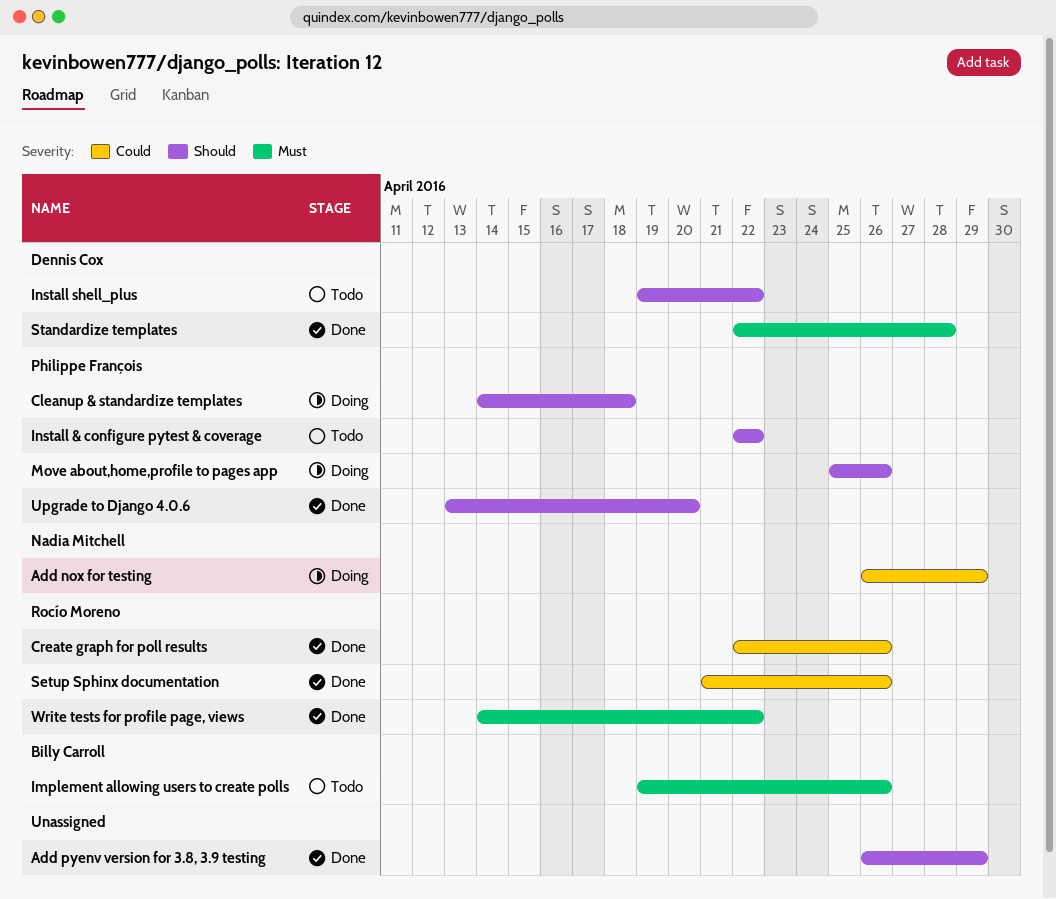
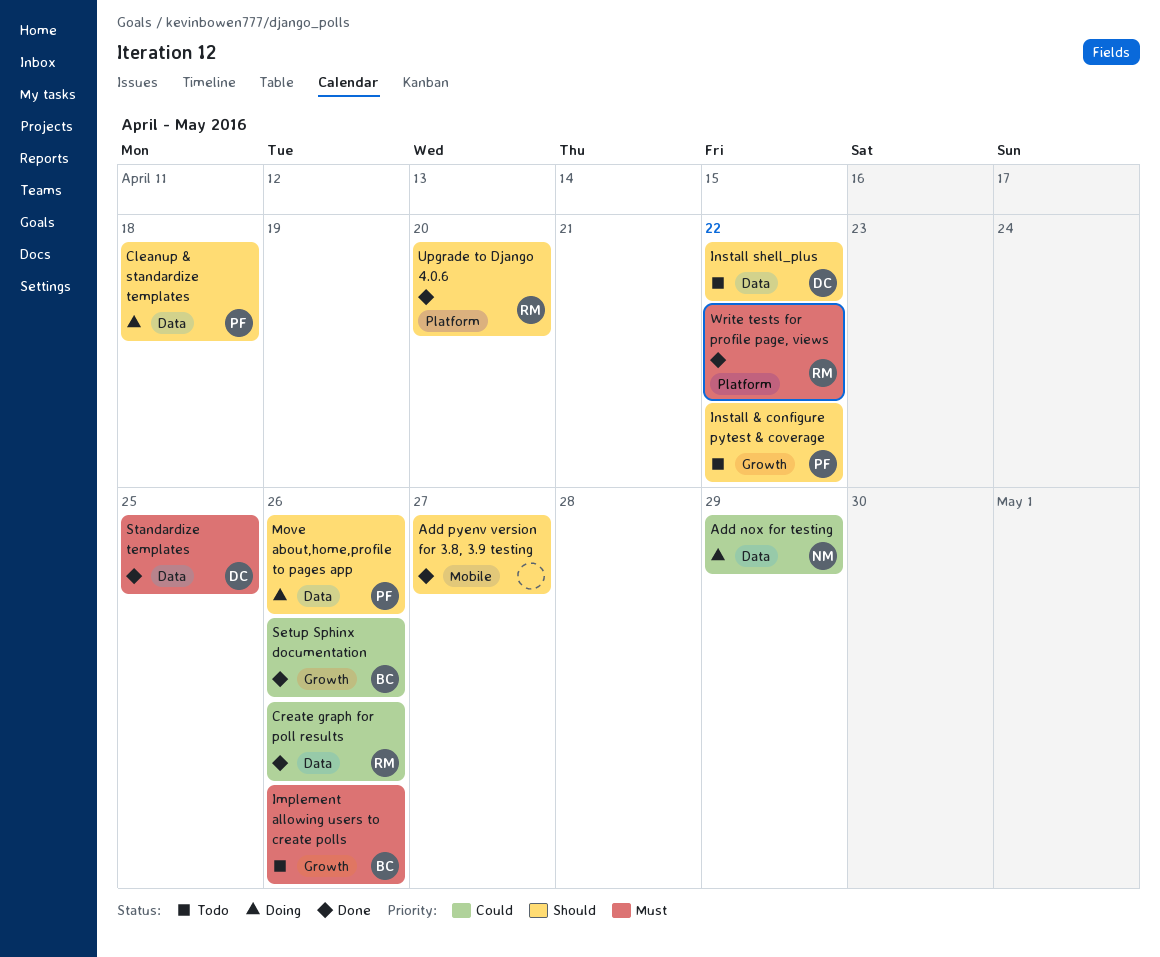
Add pyenv version for 3.8, 3.9 testing, due: Apr 29 -> Apr 27
Setup Sphinx documentation, owner: Rocío Moreno -> Billy Carroll
Standardize templates, due: Apr 28 -> Apr 25
Upgrade to Django 4.0.6, owner: Philippe François -> Rocío Moreno

